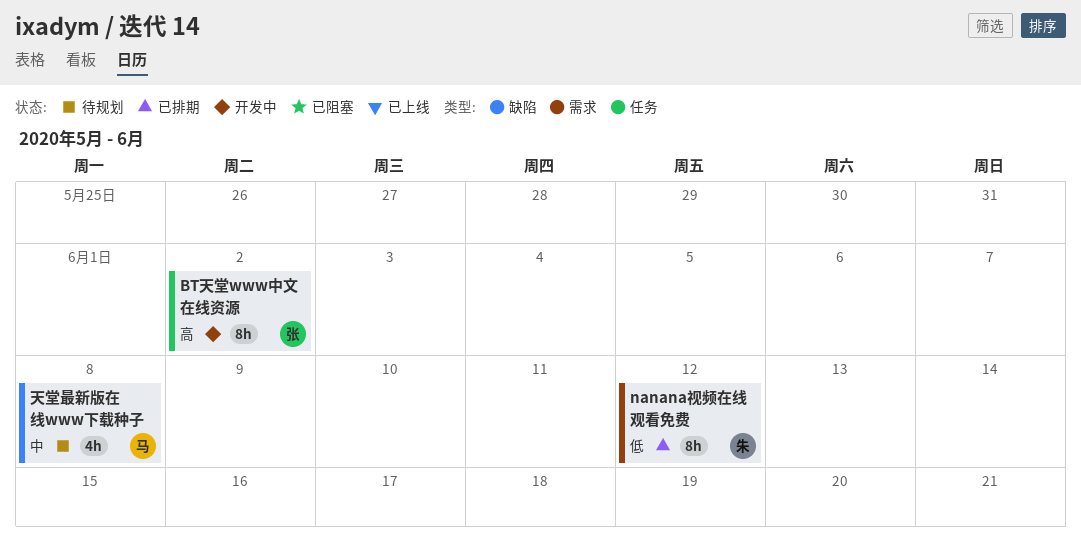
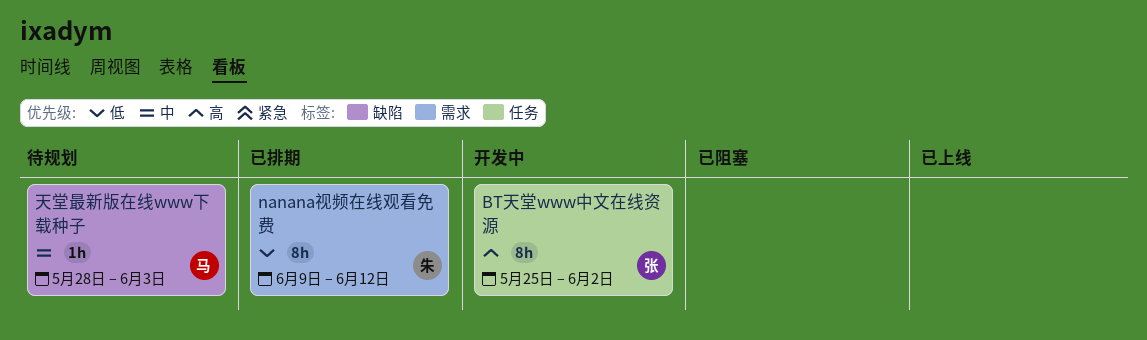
天堂最新版在线www下载种子, estimate: 4h -> 1h
天堂最新版在线www下载种子, due: Jun 8 -> Jun 3

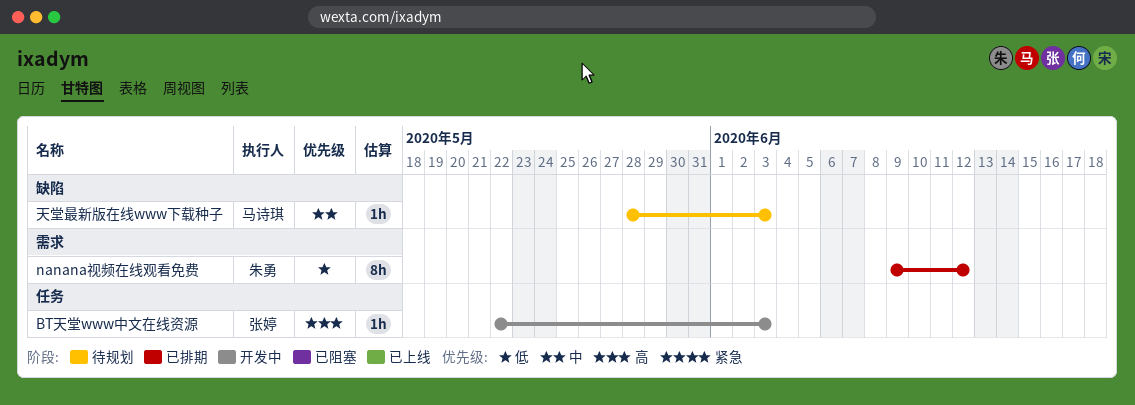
BT天堂www中文在线资源, estimate: 8h -> 1h
BT天堂www中文在线资源, start: May 25 -> May 22
BT天堂www中文在线资源, due: Jun 2 -> Jun 3

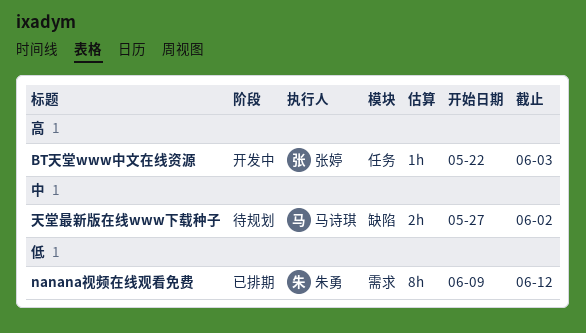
天堂最新版在线www下载种子, estimate: 1h -> 2h
天堂最新版在线www下载种子, start: May 28 -> May 27
天堂最新版在线www下载种子, due: Jun 3 -> Jun 2

